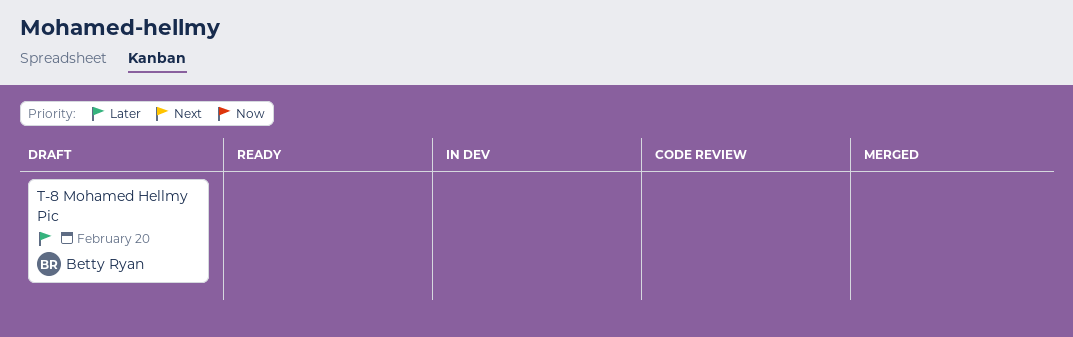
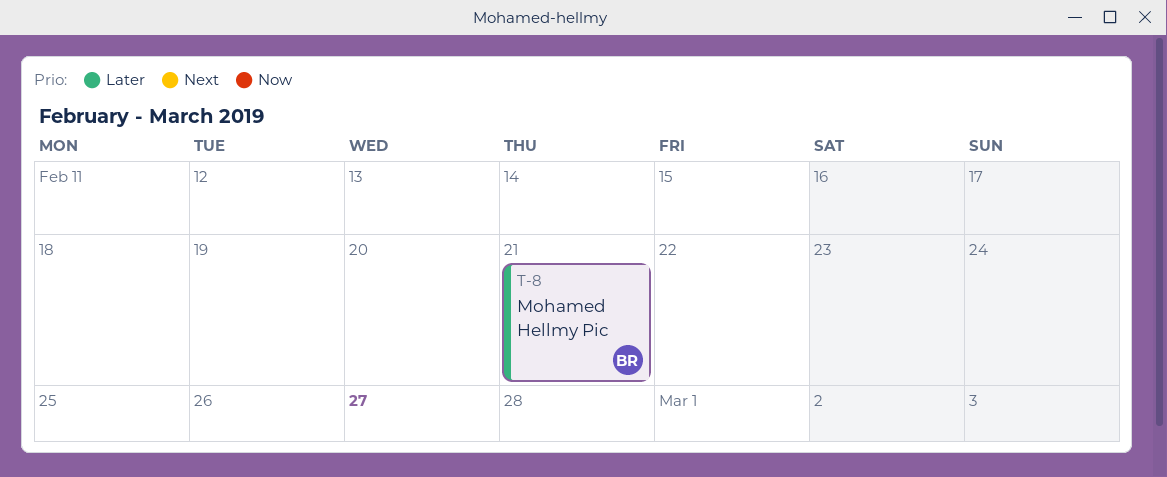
T-8, due: Feb 20 -> Feb 21

